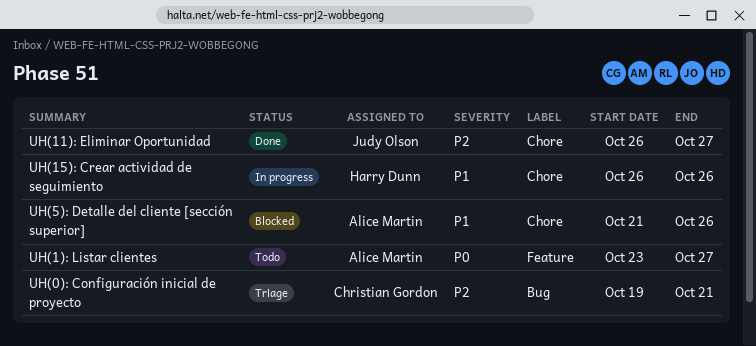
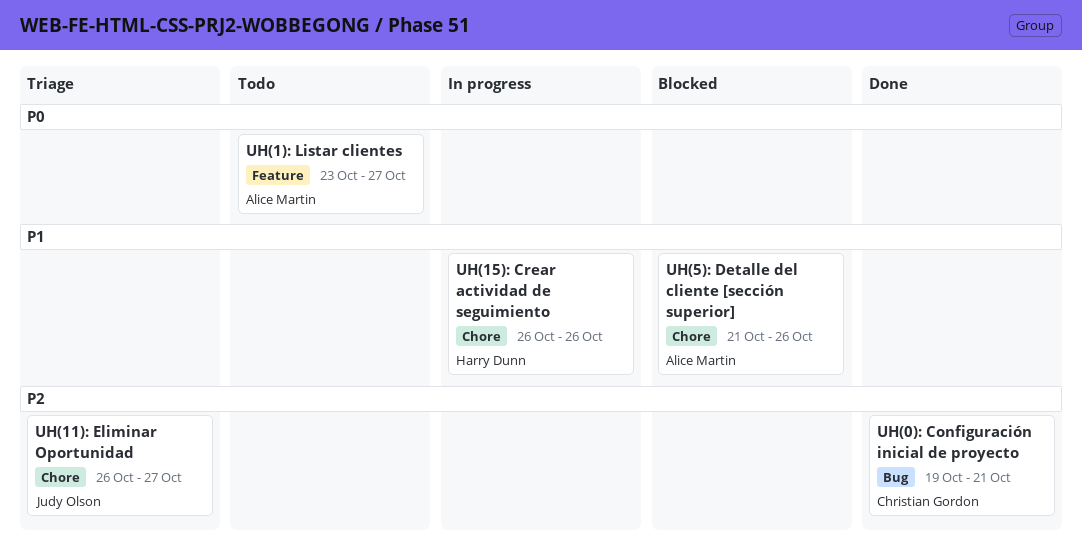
UH(0): Configuración inicial de proyecto, status: Triage -> Done
UH(11): Eliminar Oportunidad, status: Done -> Triage

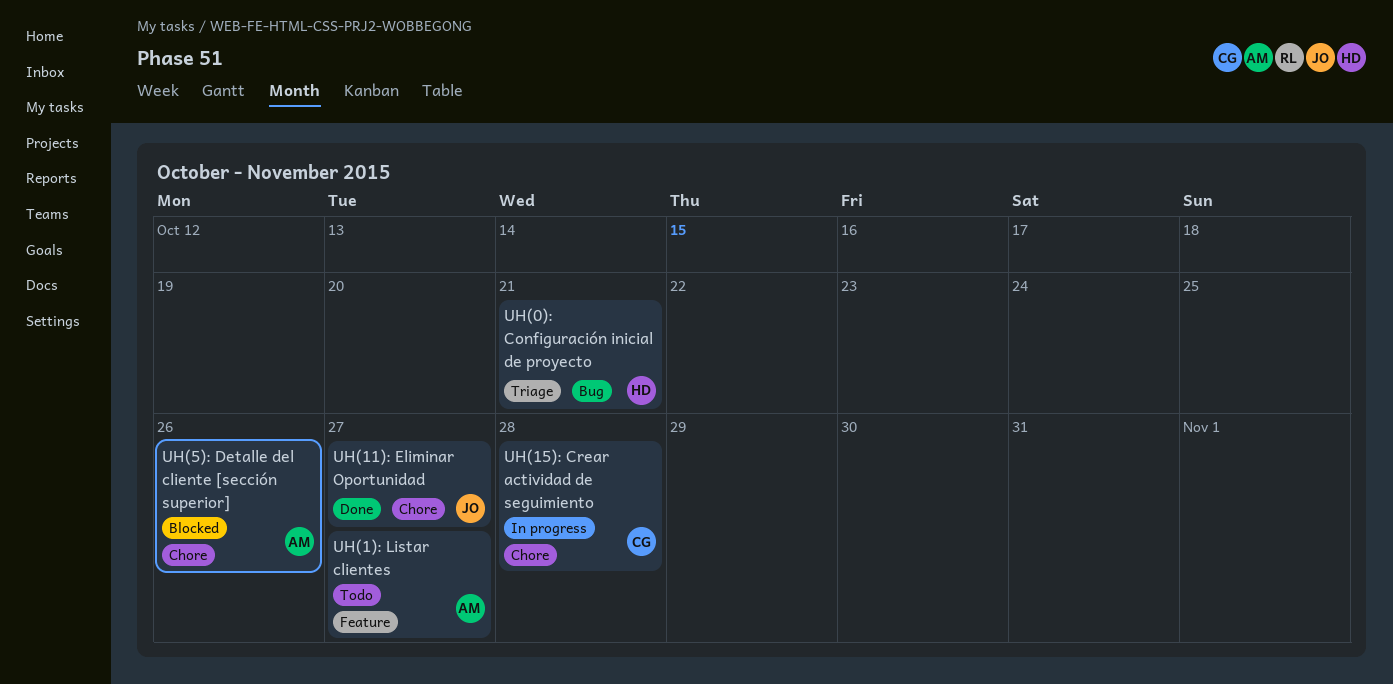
UH(0): Configuración inicial de proyecto, status: Done -> Triage
UH(0): Configuración inicial de proyecto, owner: Christian Gordon -> Harry Dunn
UH(11): Eliminar Oportunidad, status: Triage -> Done
UH(15): Crear actividad de seguimiento, owner: Harry Dunn -> Christian Gordon
UH(15): Crear actividad de seguimiento, due: Oct 26 -> Oct 28

